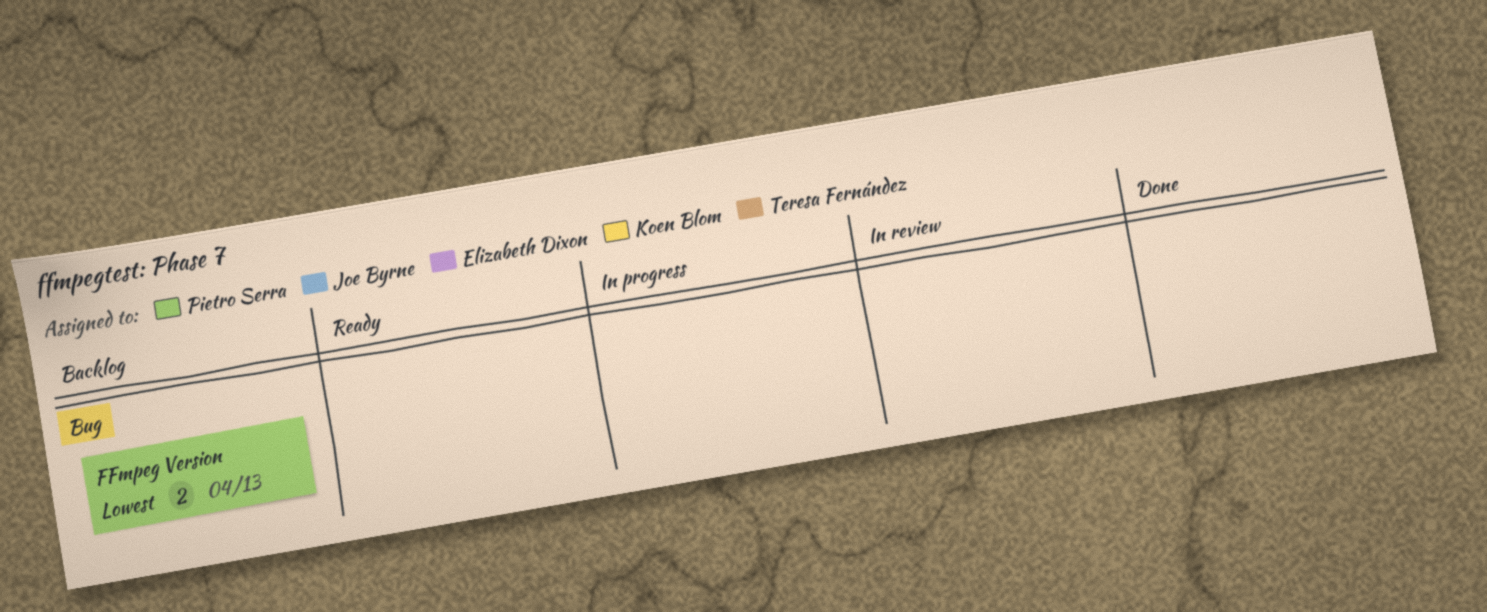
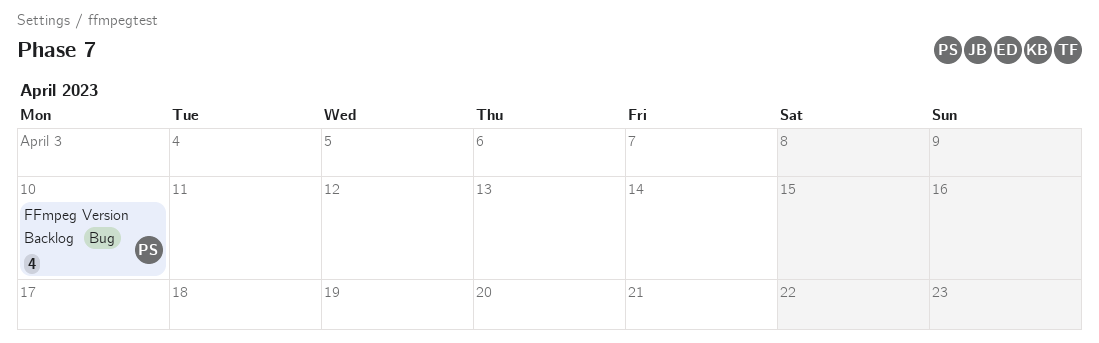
FFmpeg Version, estimate: 2 -> 4
FFmpeg Version, due: Apr 13 -> Apr 10

